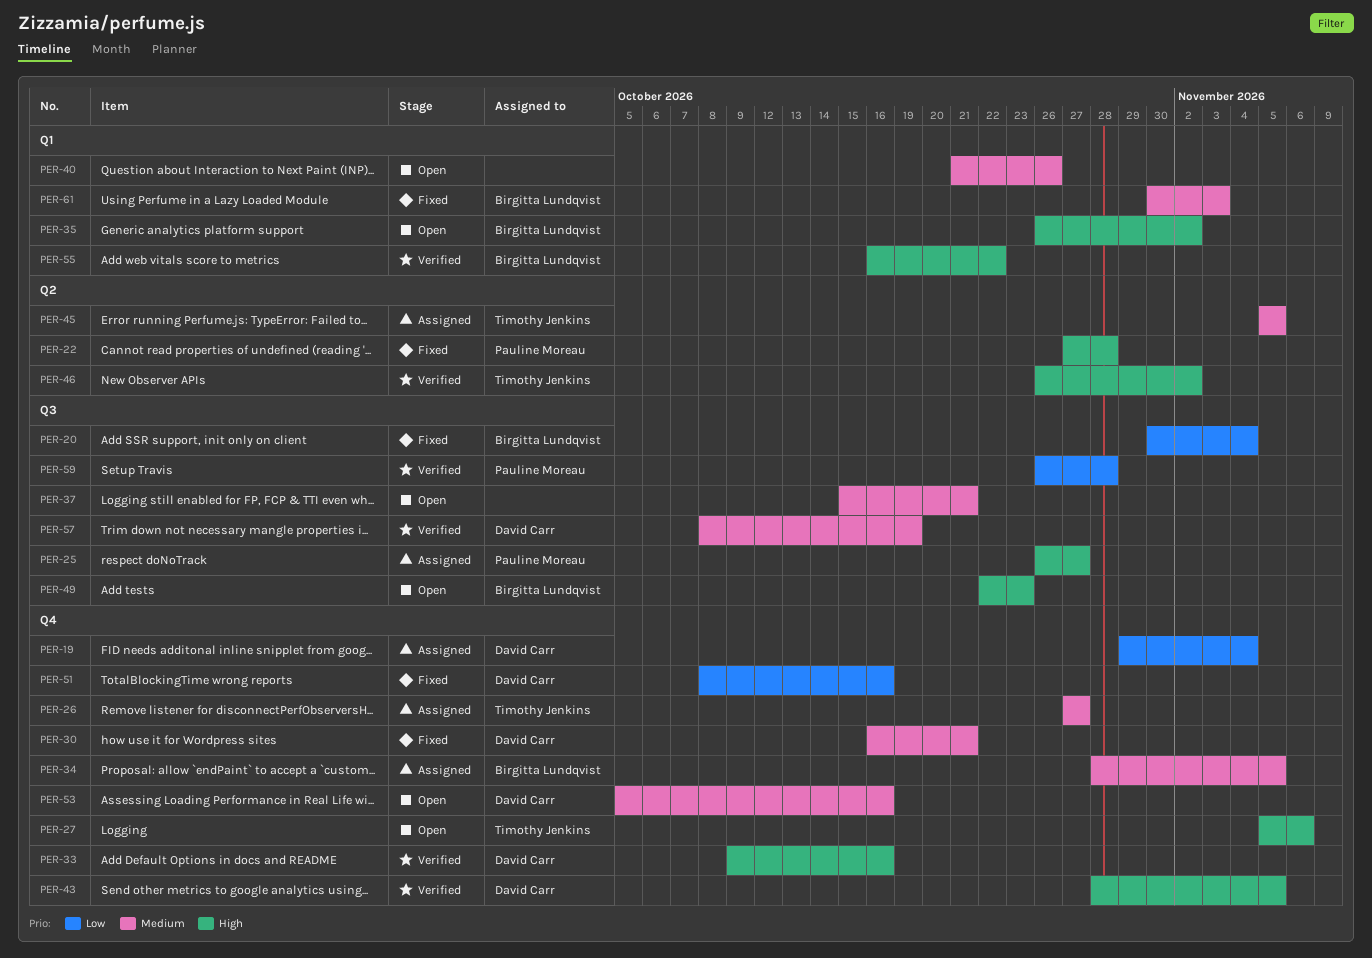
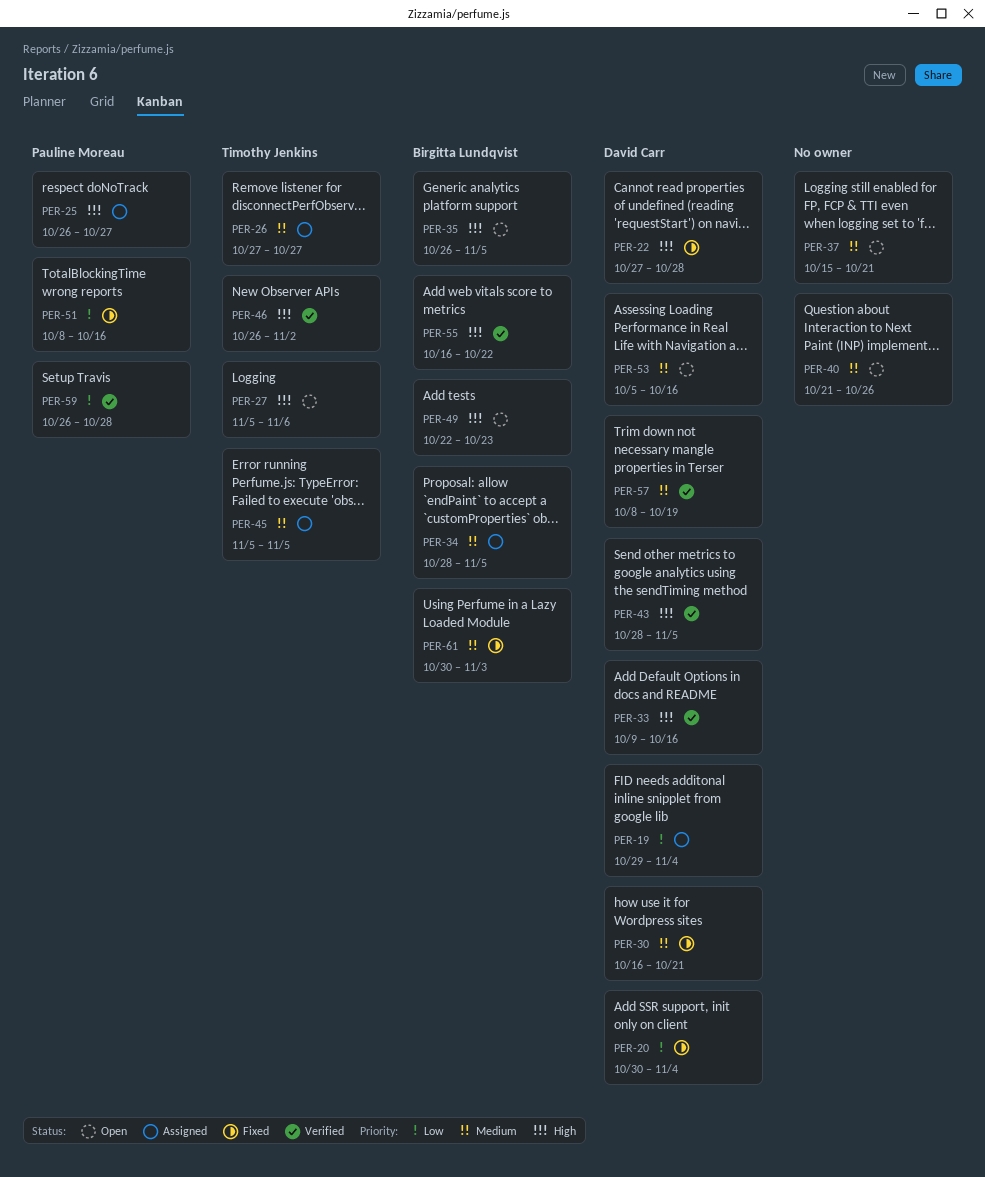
PER-20, owner: Birgitta Lundqvist -> David Carr
PER-22, owner: Pauline Moreau -> David Carr
PER-35, due: Nov 2 -> Nov 5
PER-51, owner: David Carr -> Pauline Moreau

